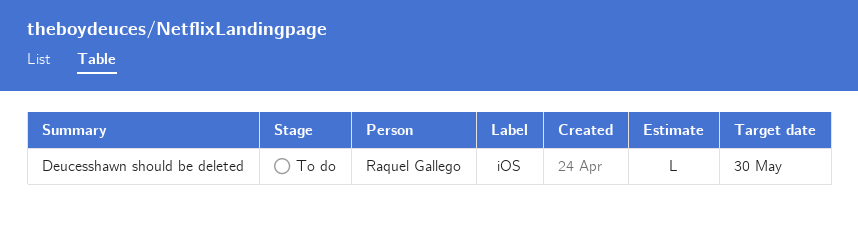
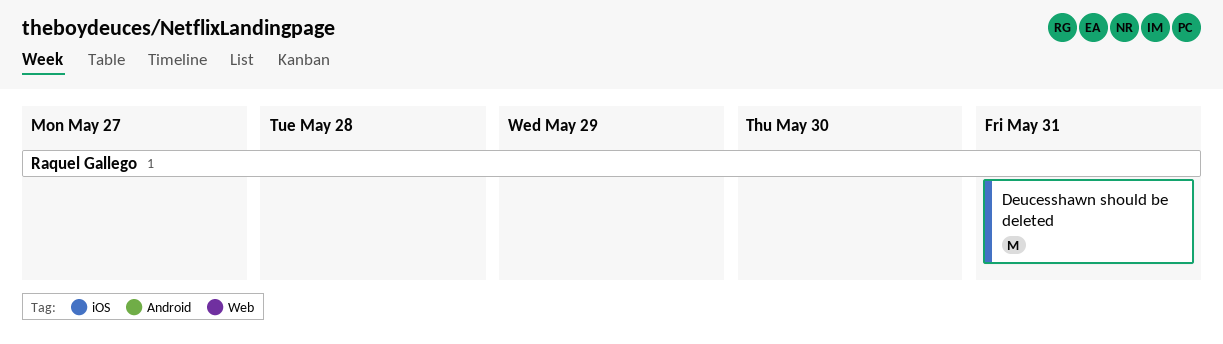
Deucesshawn should be deleted, estimate: L -> M
Deucesshawn should be deleted, due: May 30 -> May 31

